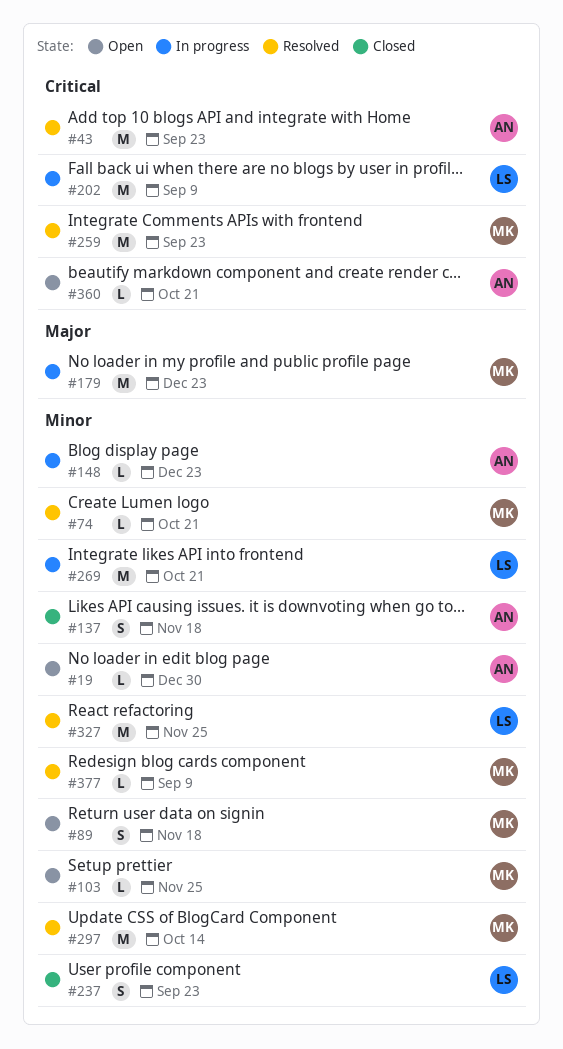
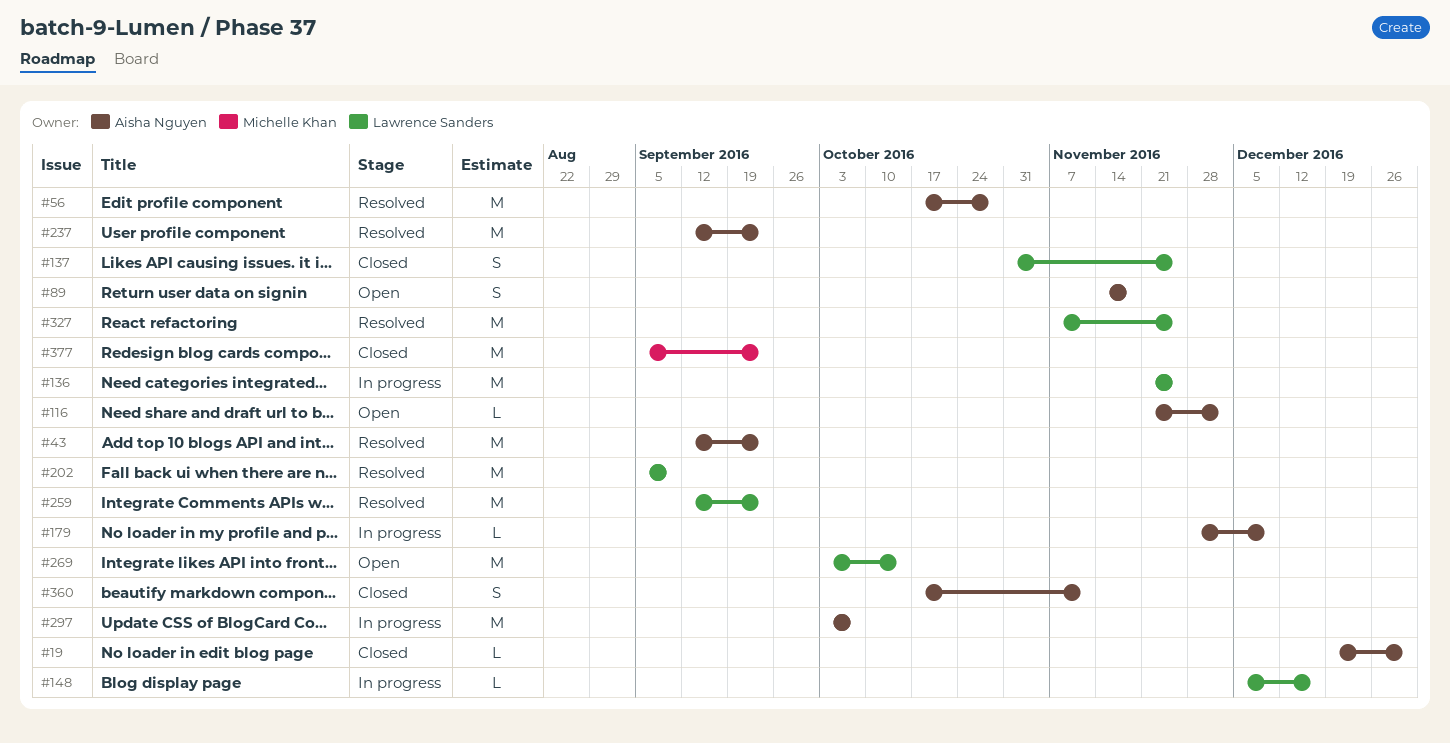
#19, status: Open -> Closed
#56: none -> present
#74: present -> none
#89, owner: Michelle Khan -> Aisha Nguyen
#103: present -> none
#116: none -> present
#136: none -> present
#137, owner: Aisha Nguyen -> Lawrence Sanders
#137, due: Nov 18 -> Nov 25
#148, owner: Aisha Nguyen -> Lawrence Sanders
#148, due: Dec 23 -> Dec 16
#179, owner: Michelle Khan -> Aisha Nguyen
#179, estimate: M -> L
#179, due: Dec 23 -> Dec 9
#202, status: In progress -> Resolved
#237, status: Closed -> Resolved
#237, owner: Lawrence Sanders -> Aisha Nguyen
#237, estimate: S -> M
#259, owner: Michelle Khan -> Lawrence Sanders
#269, status: In progress -> Open
#269, due: Oct 21 -> Oct 14
#297, status: Resolved -> In progress
#297, owner: Michelle Khan -> Aisha Nguyen
#297, due: Oct 14 -> Oct 7
#360, status: Open -> Closed
#360, estimate: L -> S
#360, due: Oct 21 -> Nov 11
#377, status: Resolved -> Closed
#377, estimate: L -> M
#377, due: Sep 9 -> Sep 23

